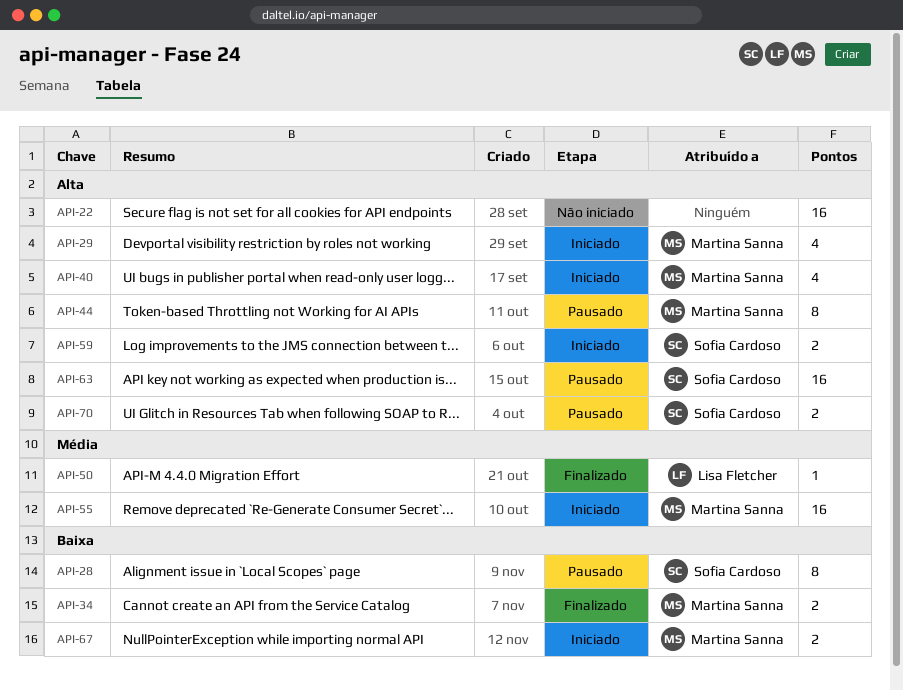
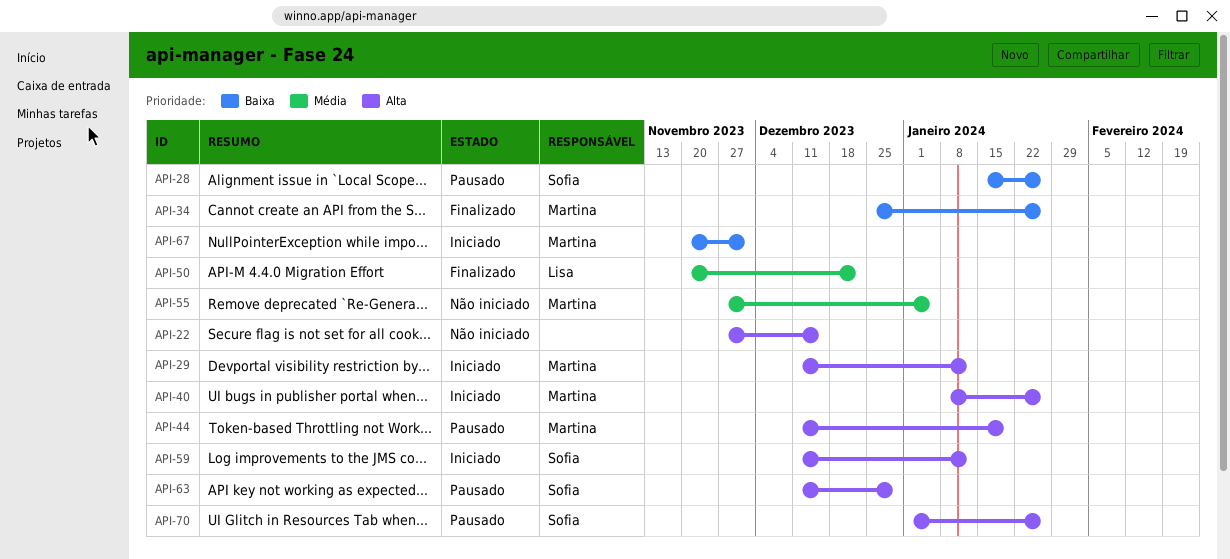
API-55, status: Iniciado -> Não iniciado

